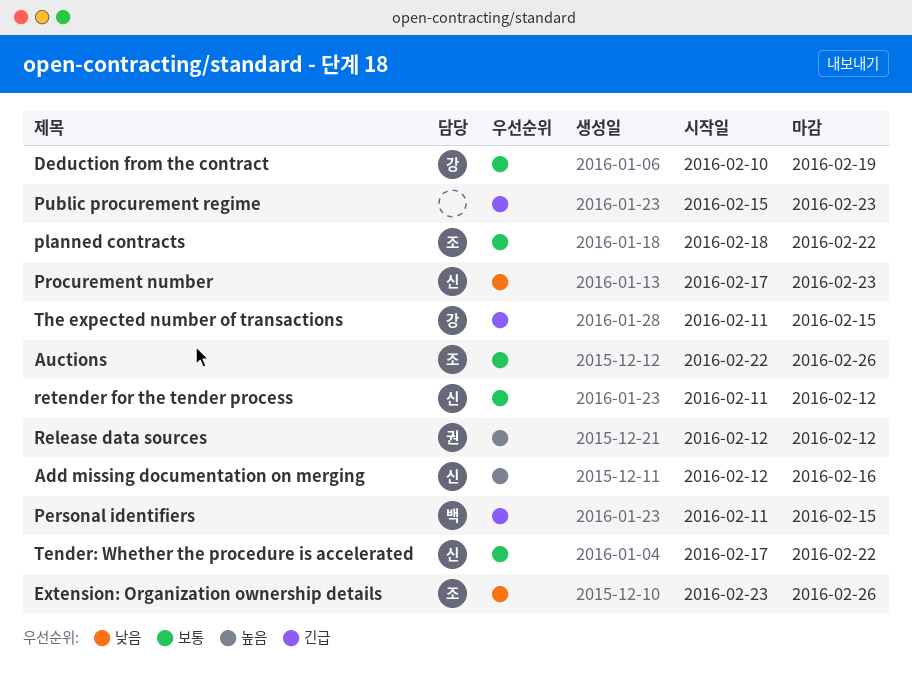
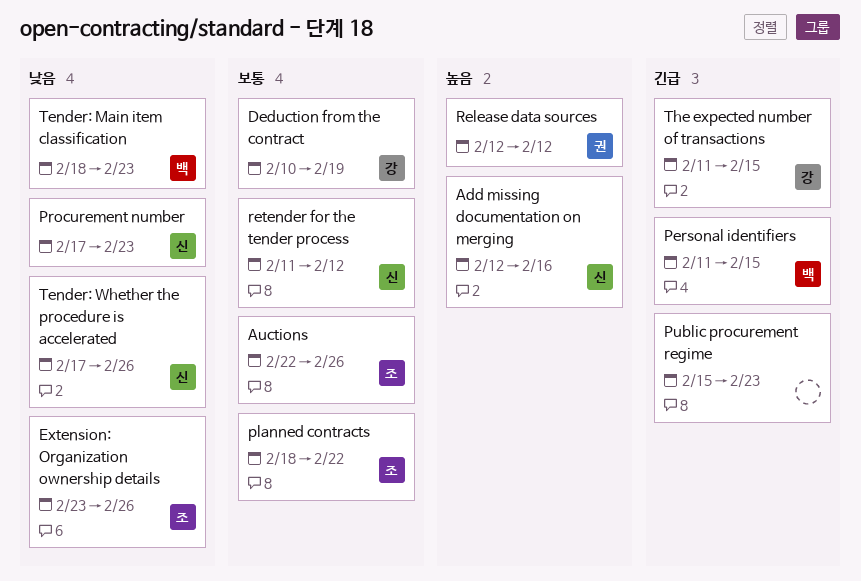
Tender: Main item classification: none -> present
Tender: Whether the procedure is accelerated, priority: 보통 -> 낮음
Tender: Whether the procedure is accelerated, due: Feb 22 -> Feb 26

